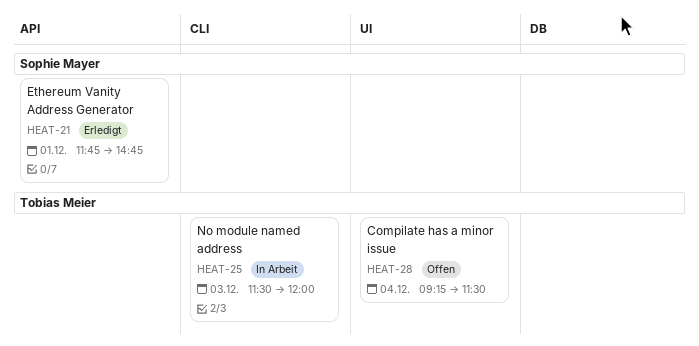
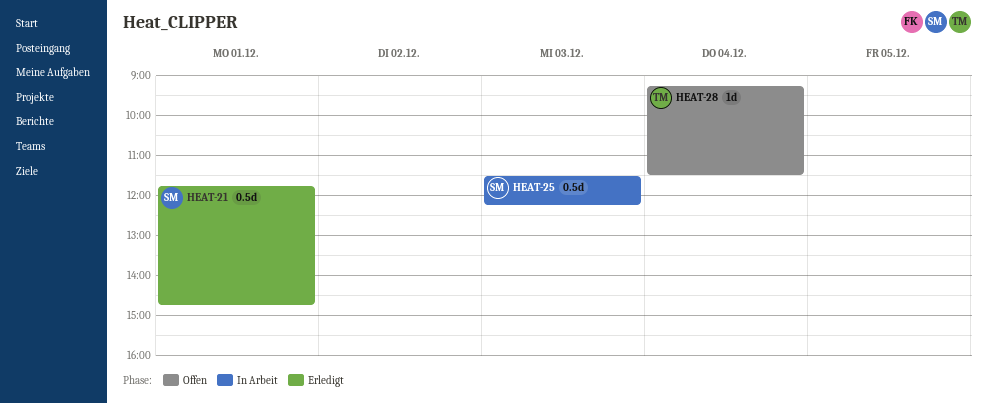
HEAT-25, owner: Tobias Meier -> Sophie Mayer
HEAT-25, ends: 12:00 -> 12:15

